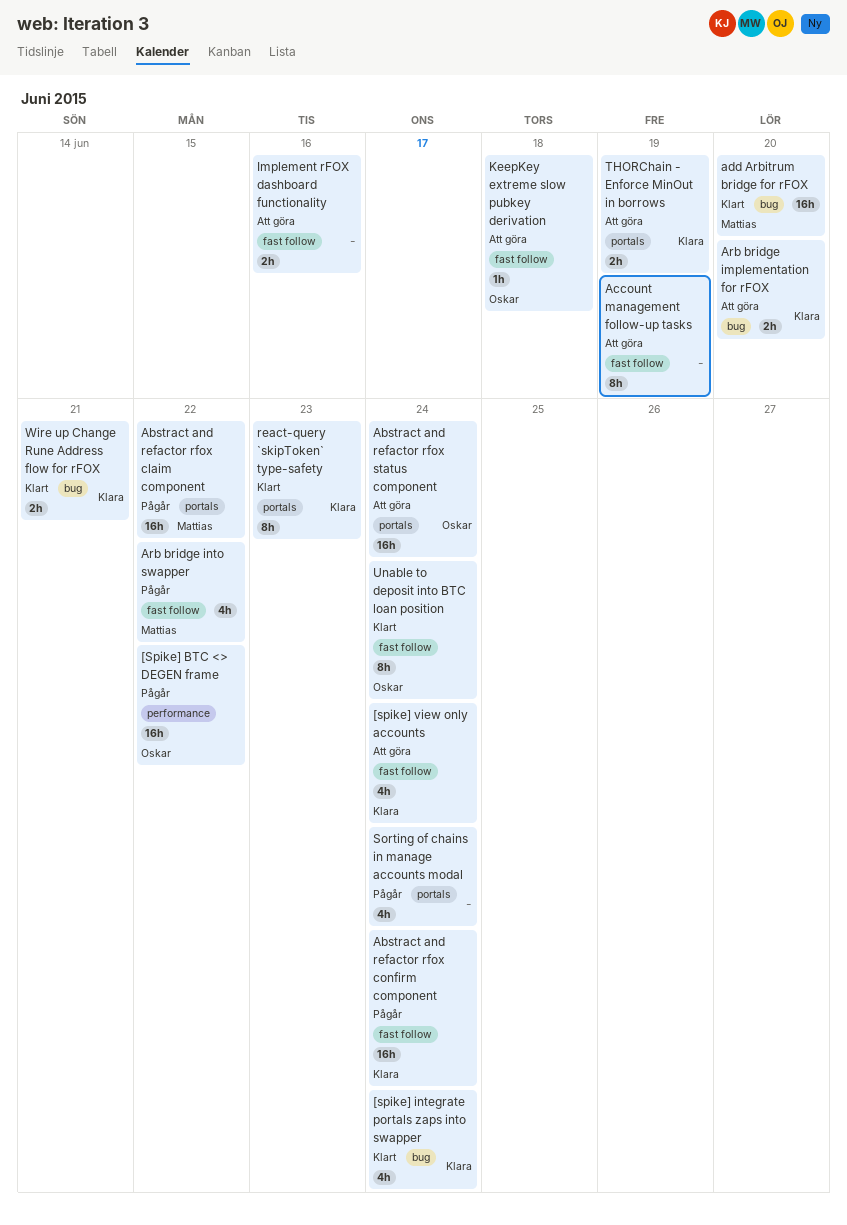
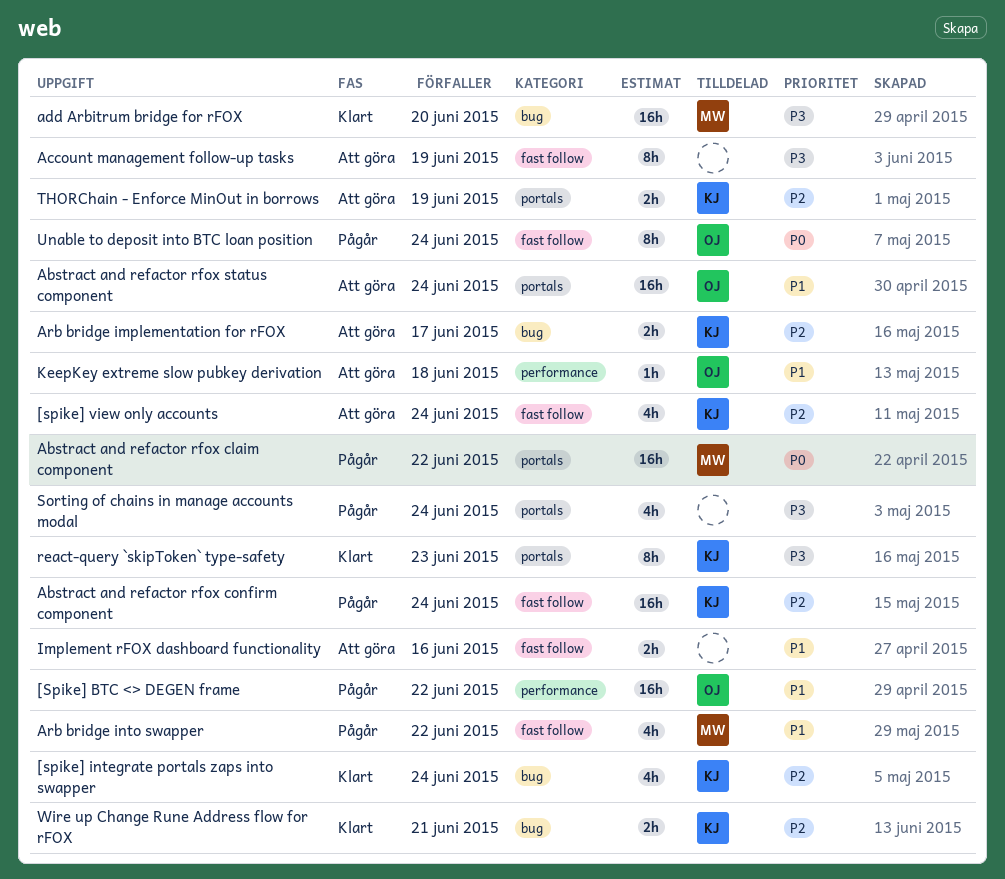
Arb bridge implementation for rFOX, due: Jun 20 -> Jun 17
KeepKey extreme slow pubkey derivation, label: fast follow -> performance
Unable to deposit into BTC loan position, status: Klart -> Pågår

